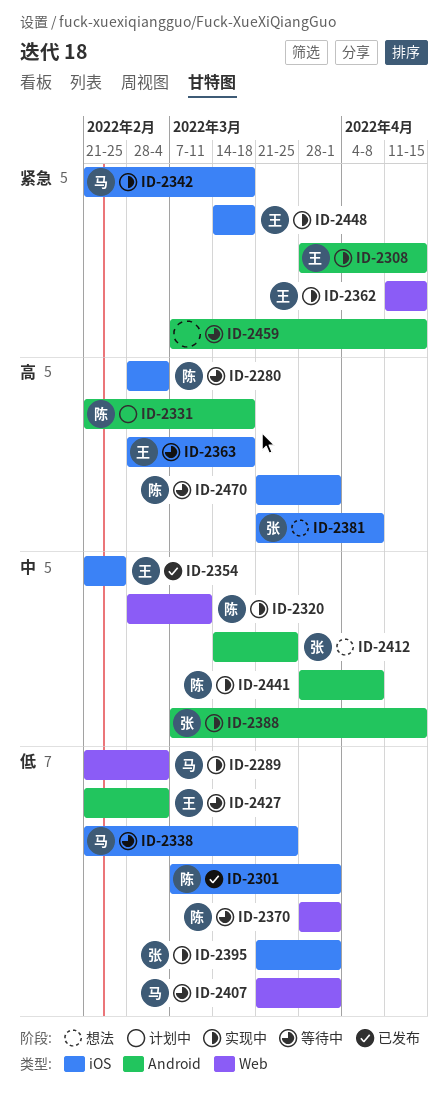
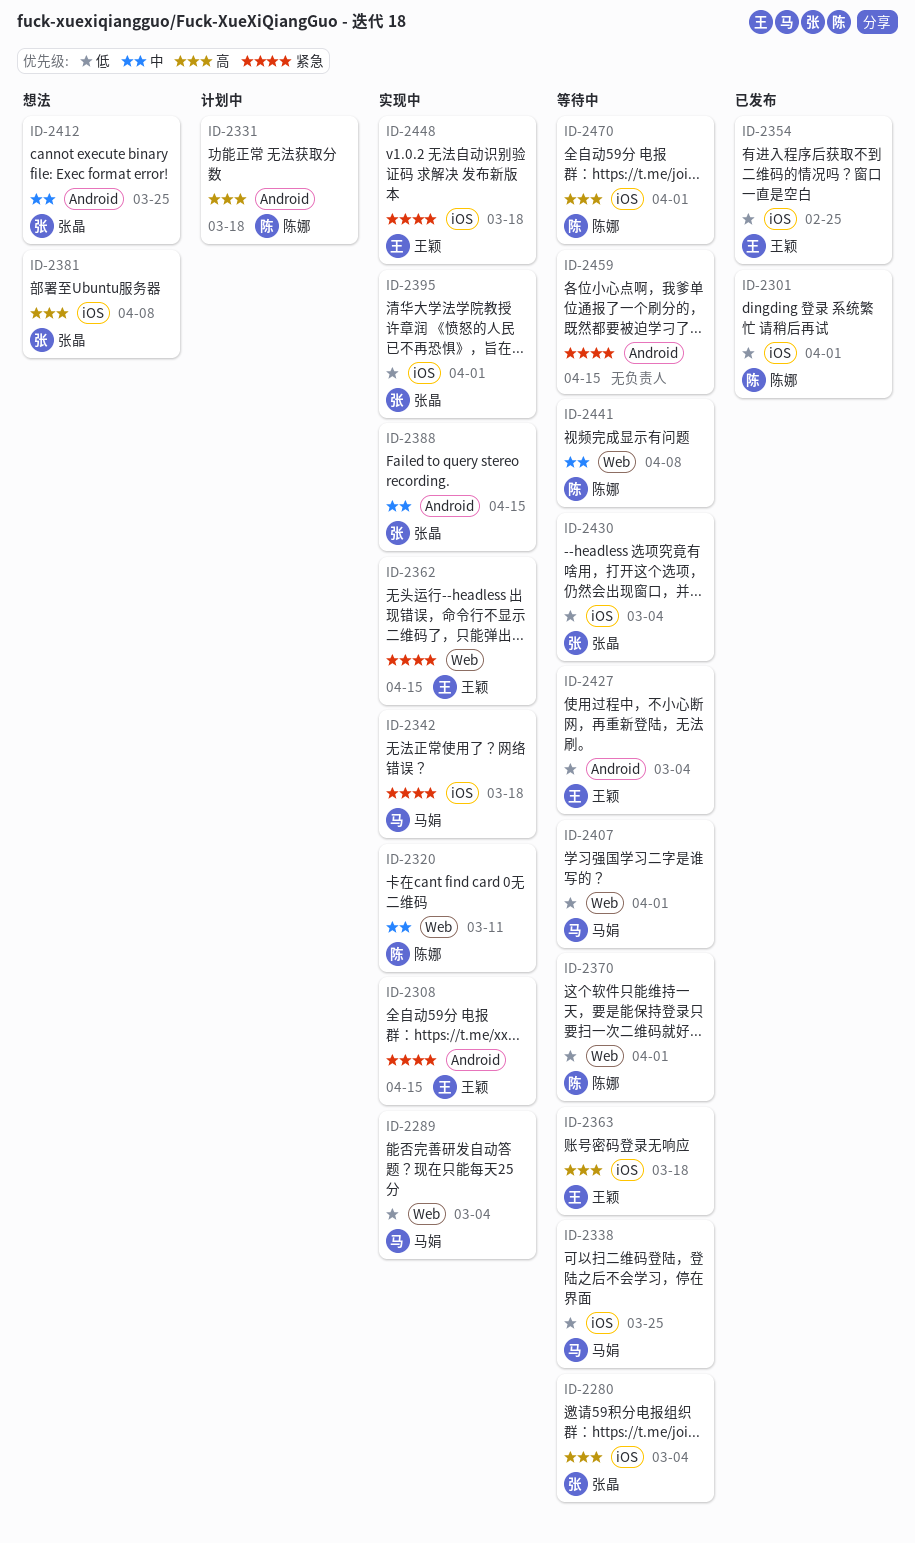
ID-2280, owner: 陈娜 -> 张晶
ID-2354, priority: 中 -> 低
ID-2430: none -> present
ID-2441, status: 实现中 -> 等待中
ID-2441, label: Android -> Web

